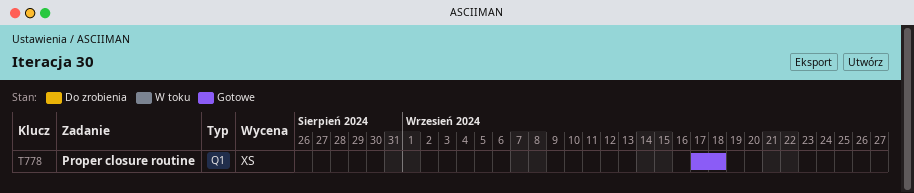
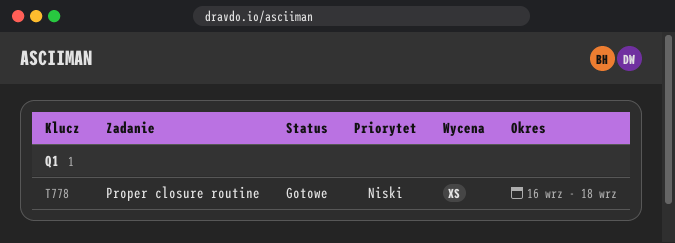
T778, start: Sep 17 -> Sep 16

